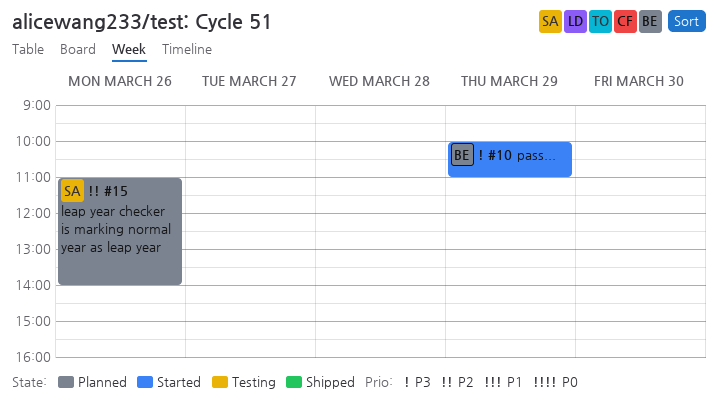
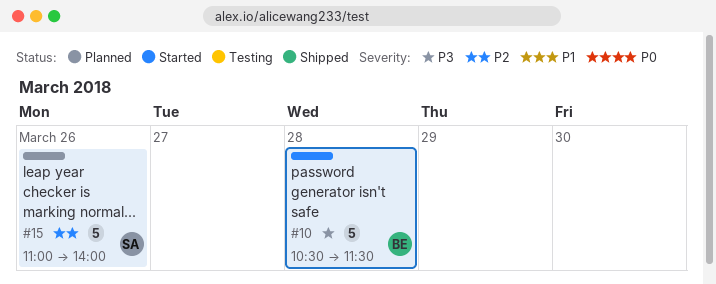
#10, day: Mar 29 -> Mar 28
#10, begins: 10:00 -> 10:30
#10, ends: 11:00 -> 11:30

